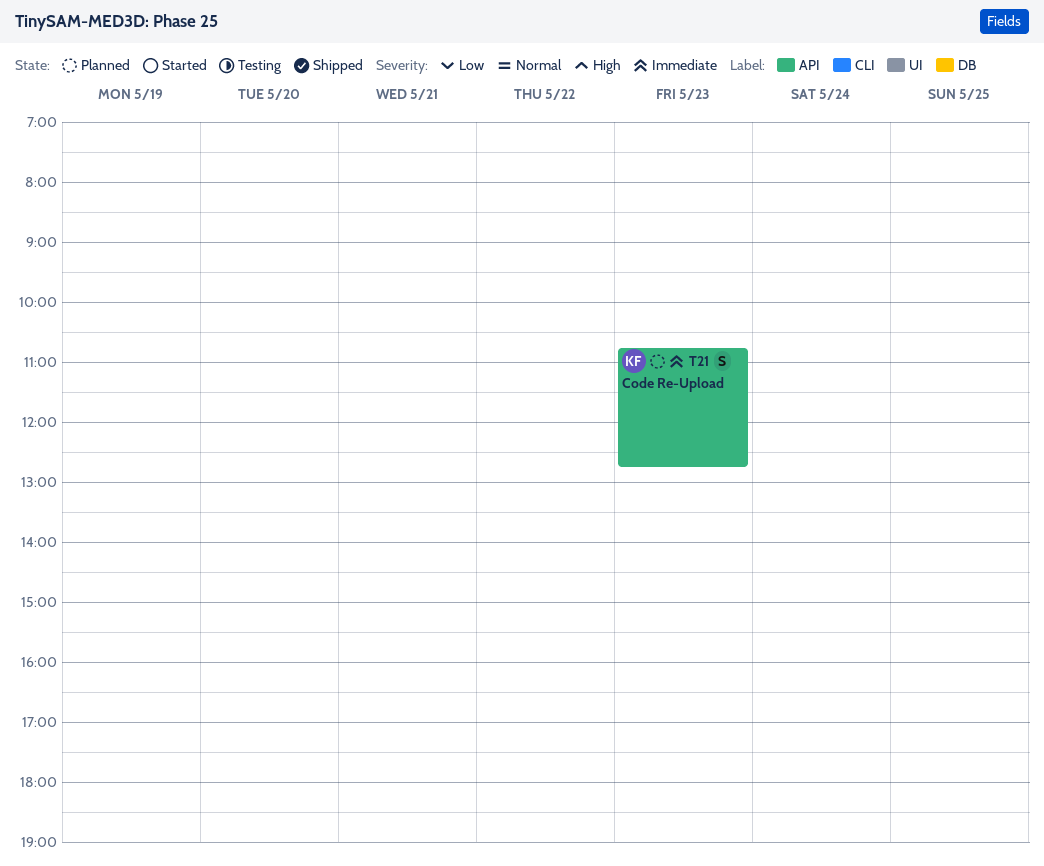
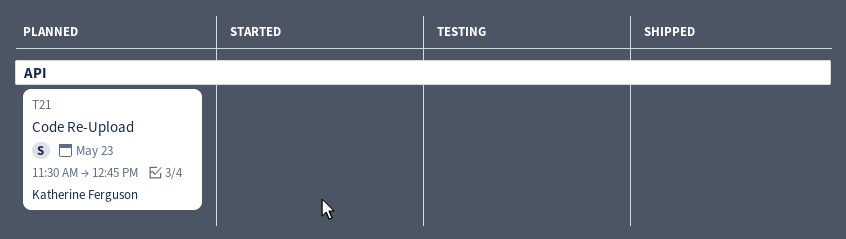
T21, begins: 10:45 -> 11:30

